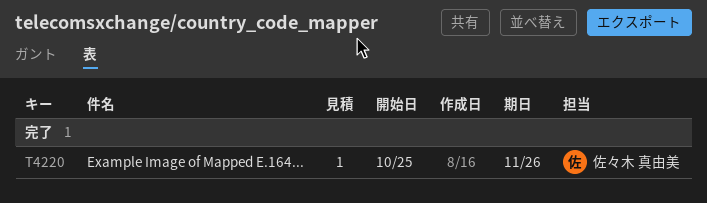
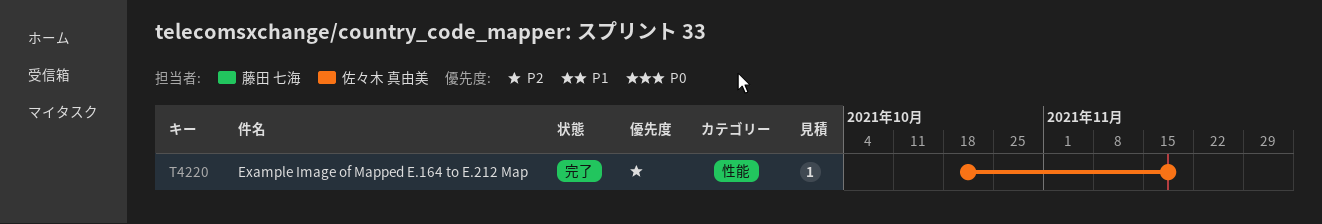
T4220, start: Oct 25 -> Oct 18
T4220, due: Nov 26 -> Nov 19

